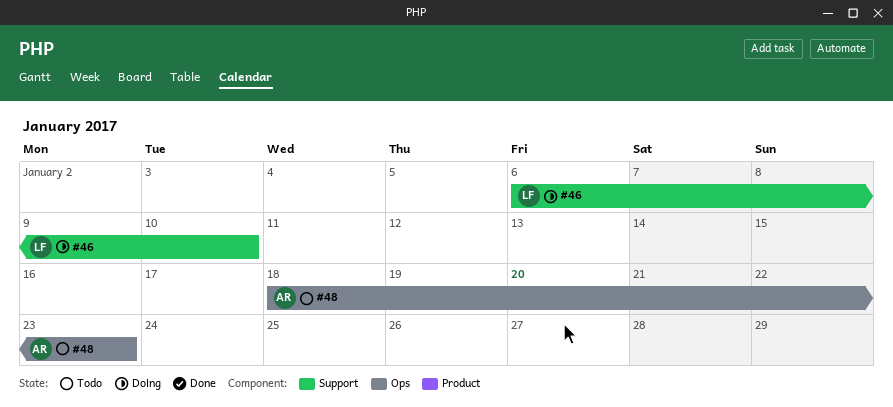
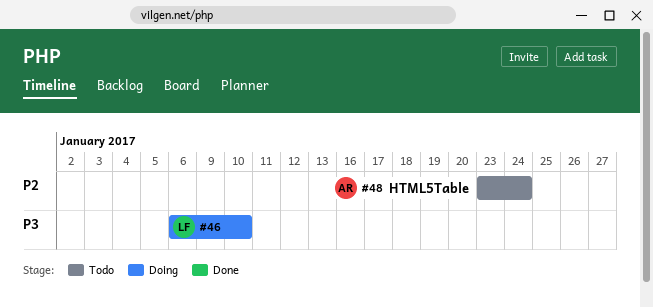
#48, start: Jan 18 -> Jan 23
#48, due: Jan 23 -> Jan 24

